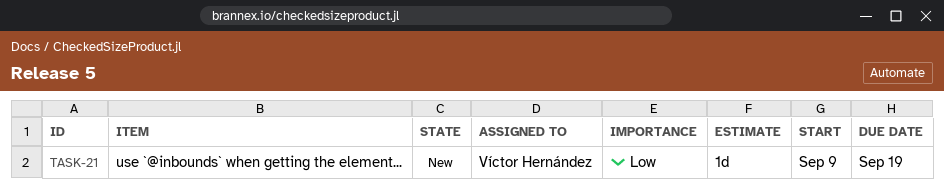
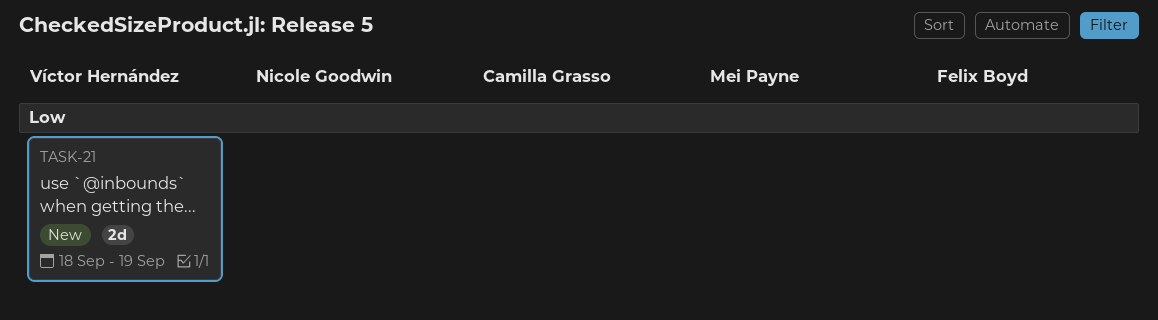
TASK-21, estimate: 1d -> 2d
TASK-21, start: Sep 9 -> Sep 18

